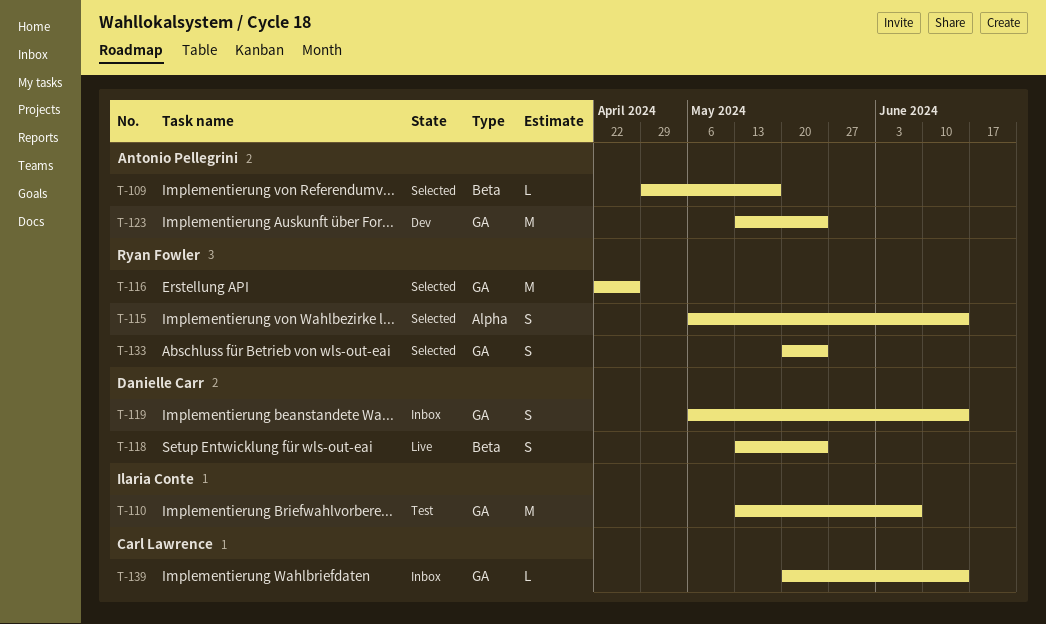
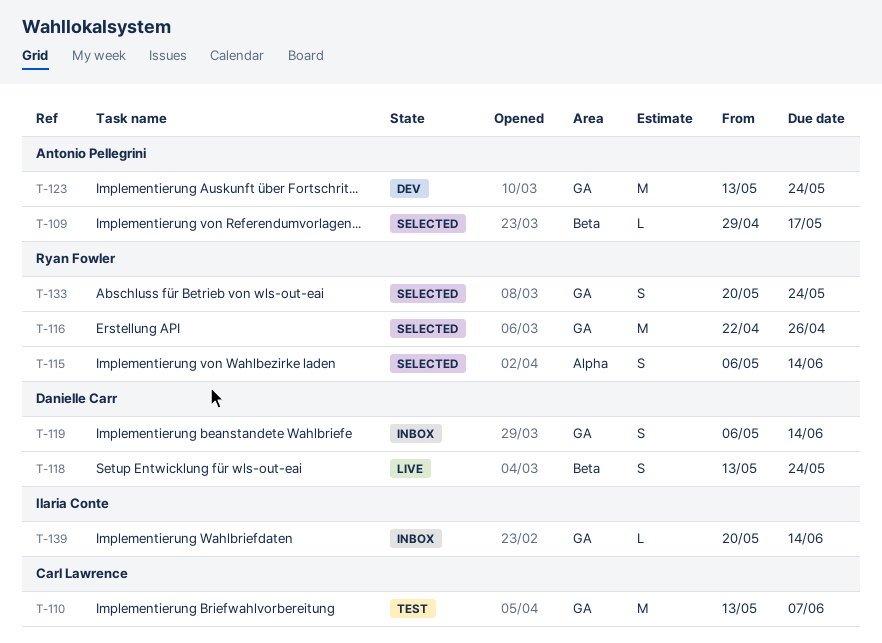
T-110, owner: Ilaria Conte -> Carl Lawrence
T-139, owner: Carl Lawrence -> Ilaria Conte

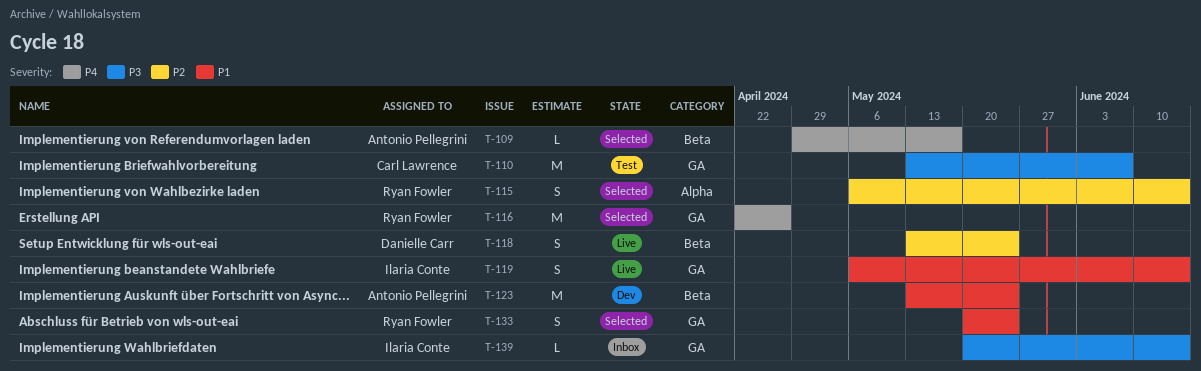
T-119, status: Inbox -> Live
T-119, owner: Danielle Carr -> Ilaria Conte
T-123, label: GA -> Beta

